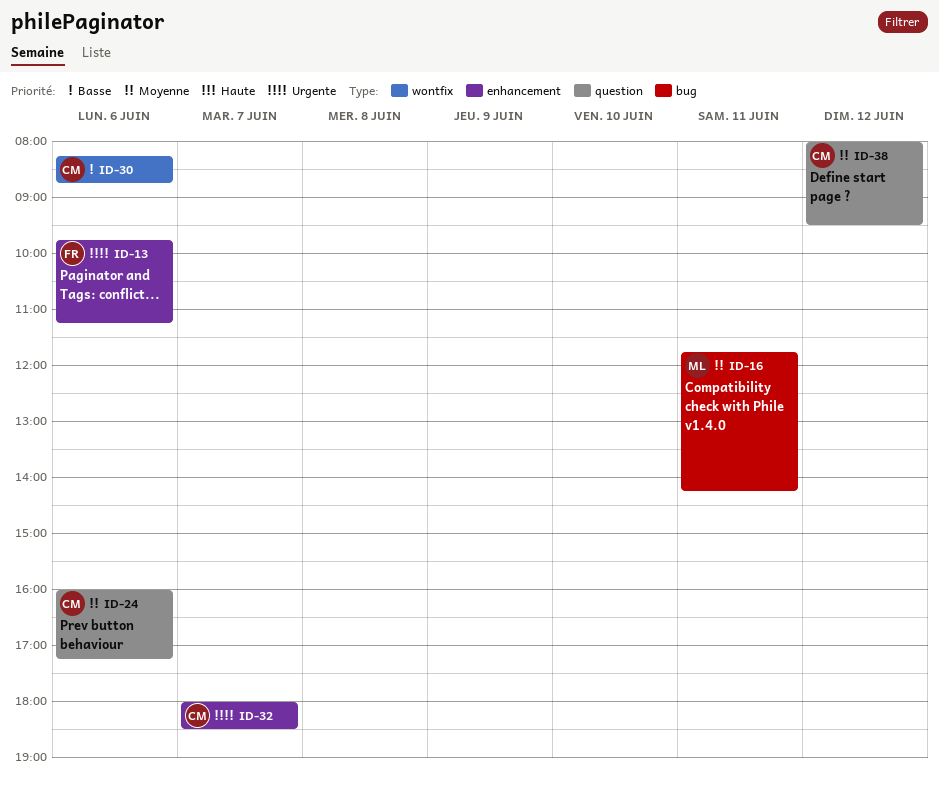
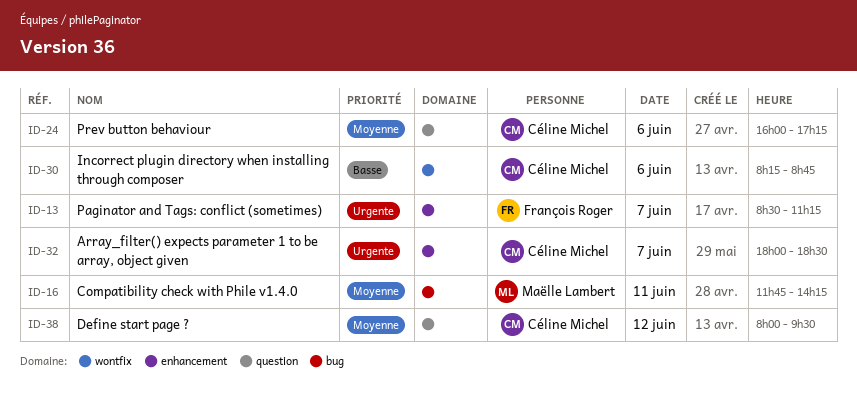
ID-13, day: Jun 6 -> Jun 7
ID-13, begins: 09:45 -> 08:30

